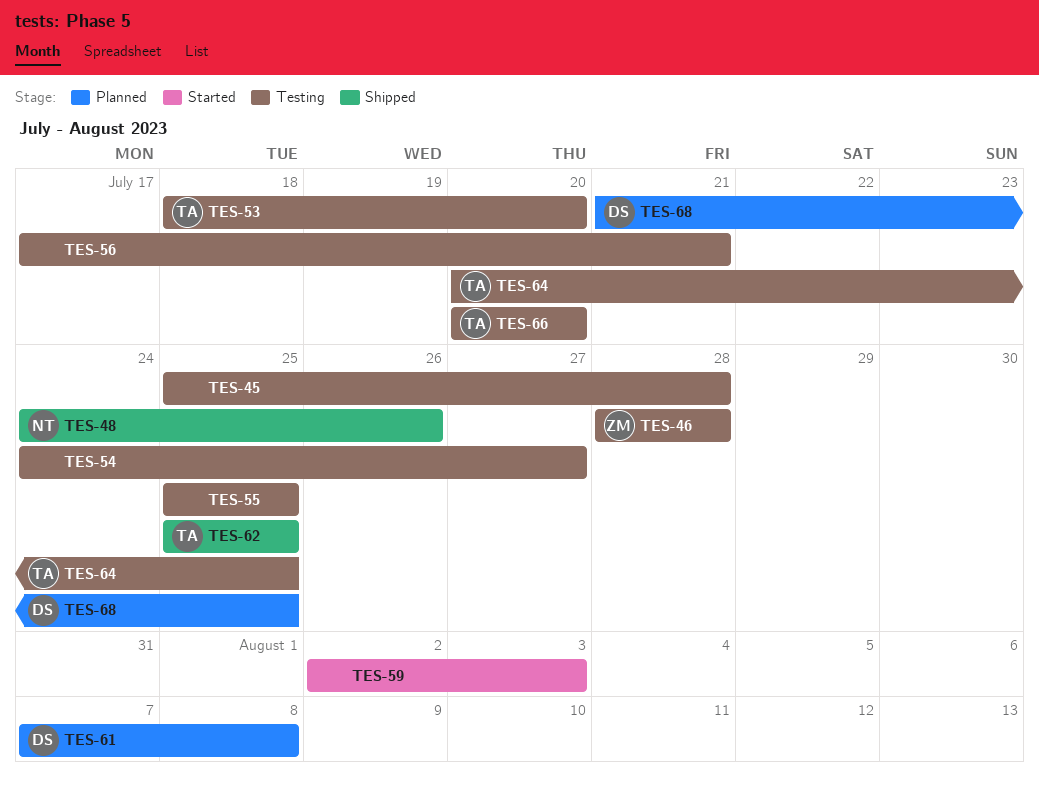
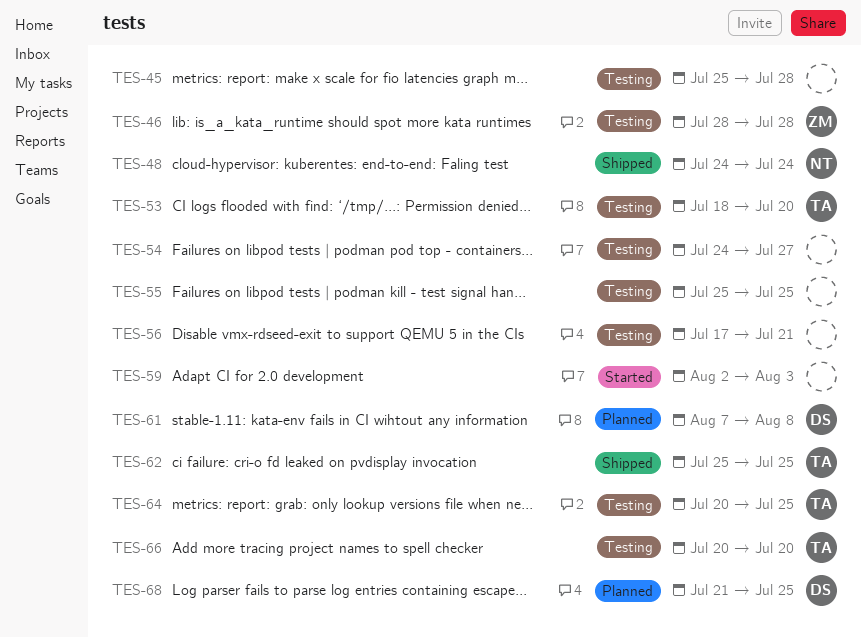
TES-48, due: Jul 26 -> Jul 24

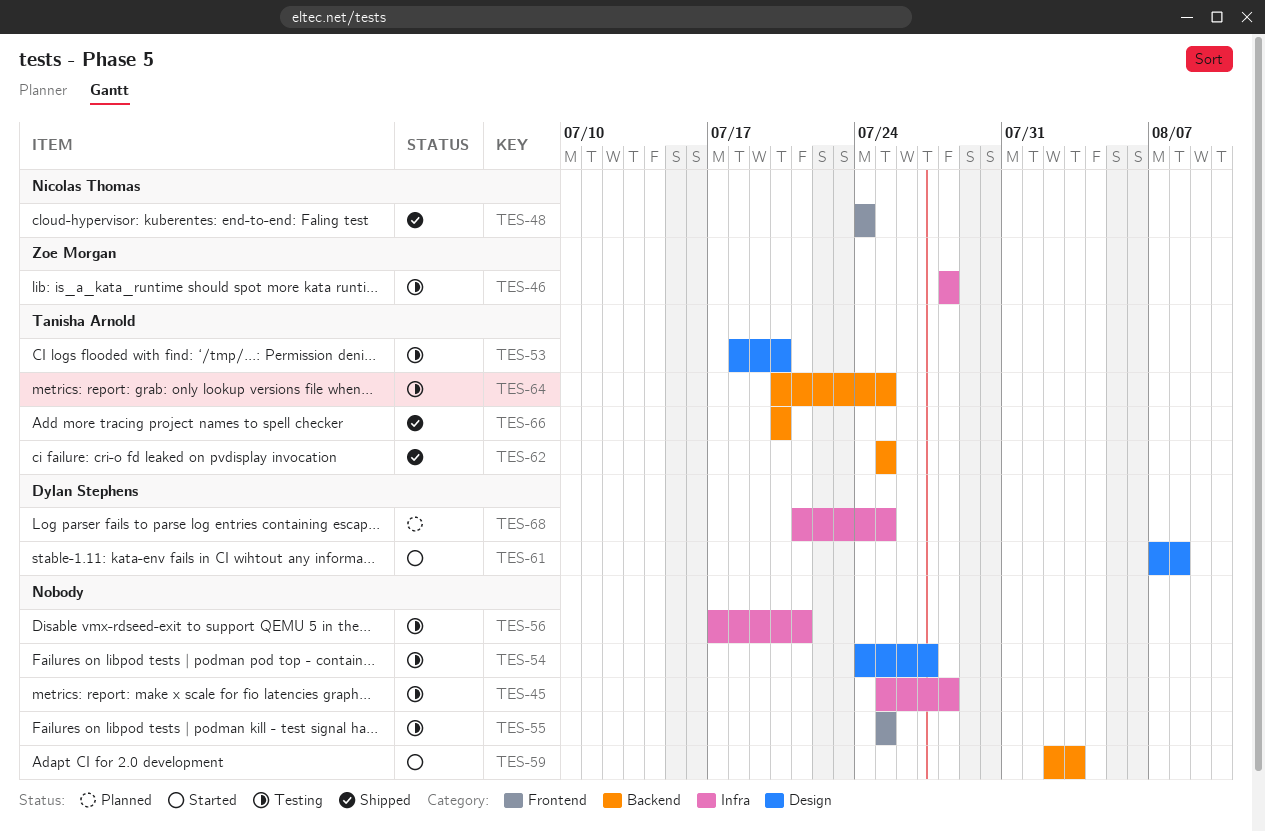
TES-61, status: Planned -> Started
TES-66, status: Testing -> Shipped

